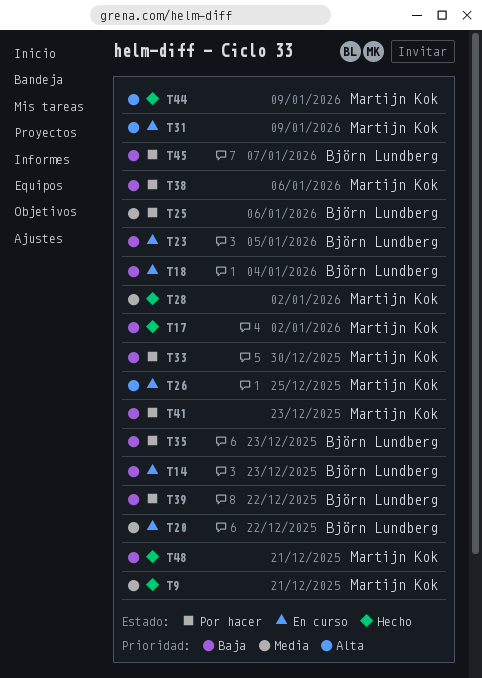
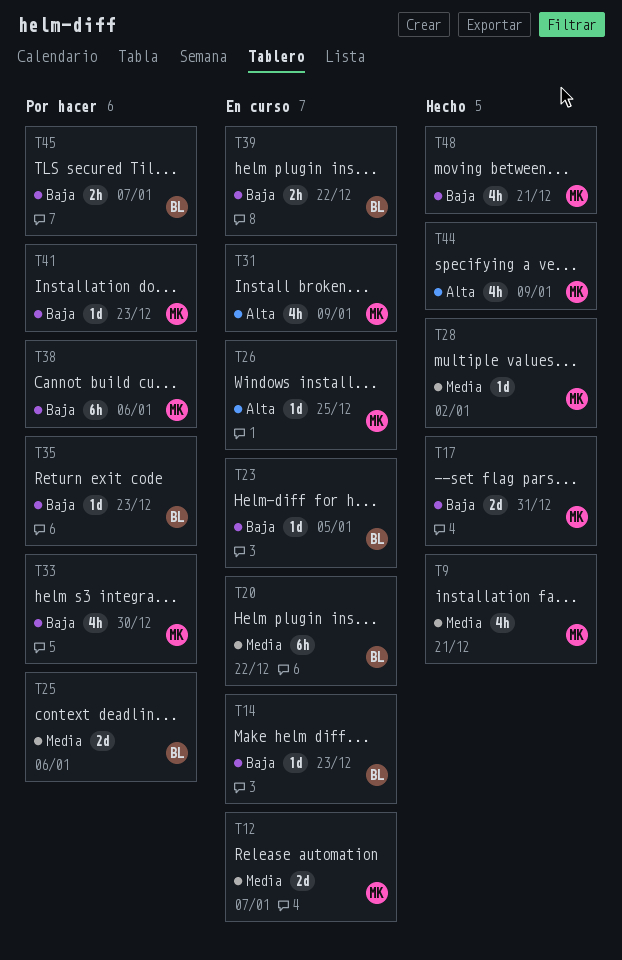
T12: none -> present
T17, due: Jan 2 -> Dec 31
T18: present -> none
T39, status: Por hacer -> En curso

